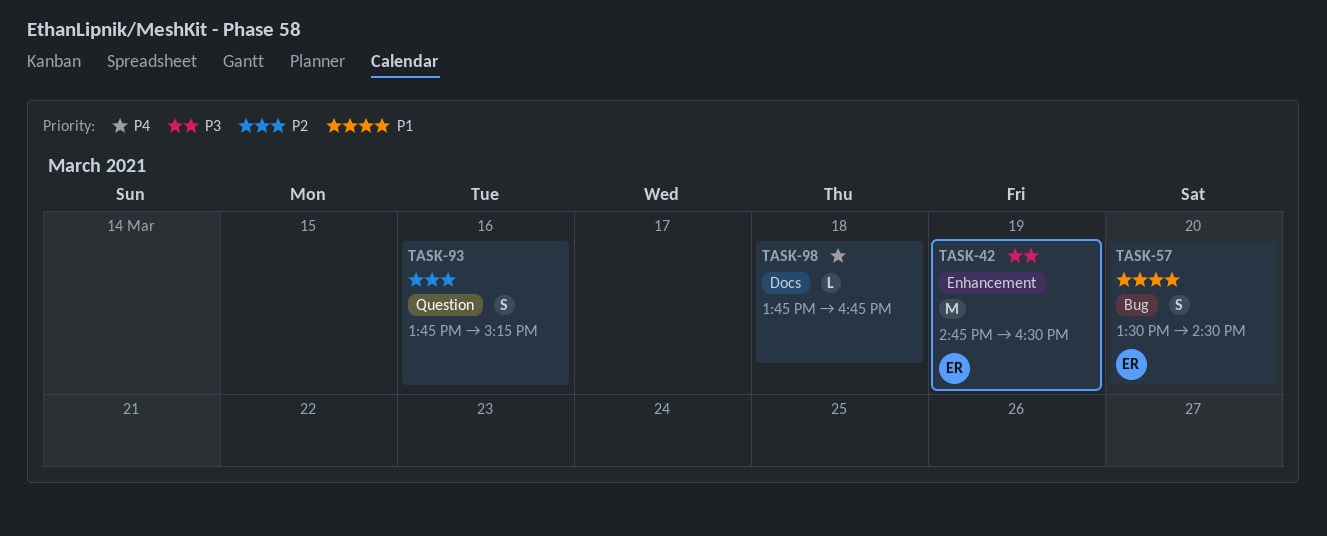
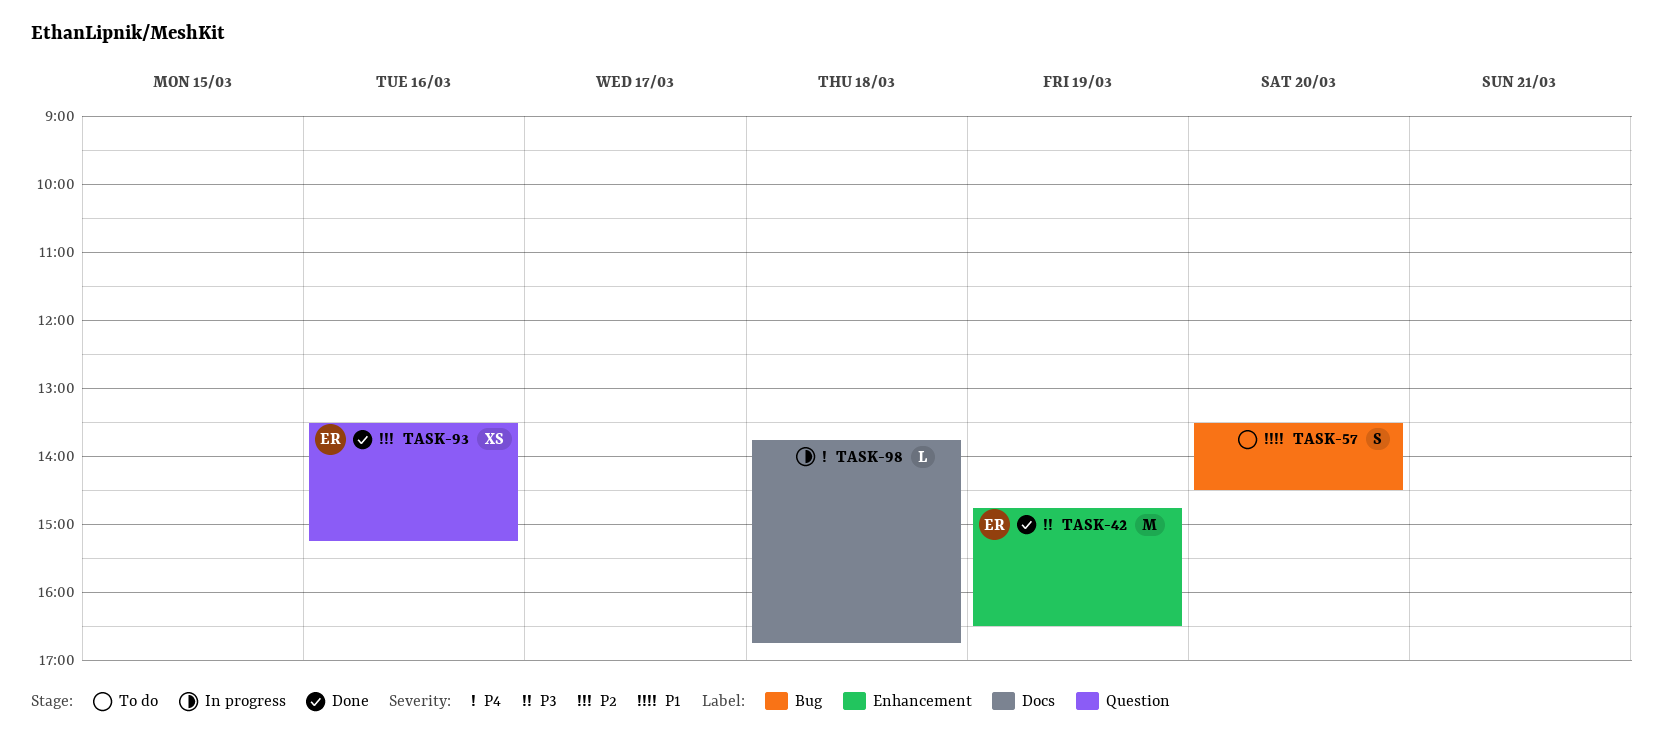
TASK-57, owner: ER -> none
TASK-93, owner: none -> ER
TASK-93, estimate: S -> XS
TASK-93, begins: 13:45 -> 13:30

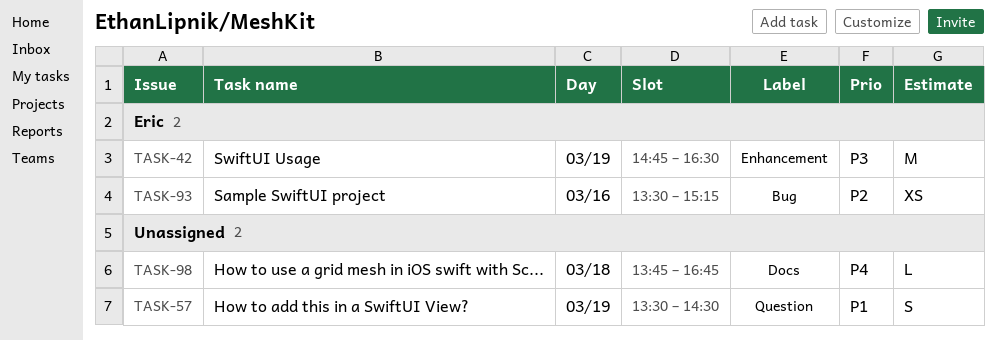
TASK-57, label: Bug -> Question
TASK-57, day: Mar 20 -> Mar 19
TASK-93, label: Question -> Bug

